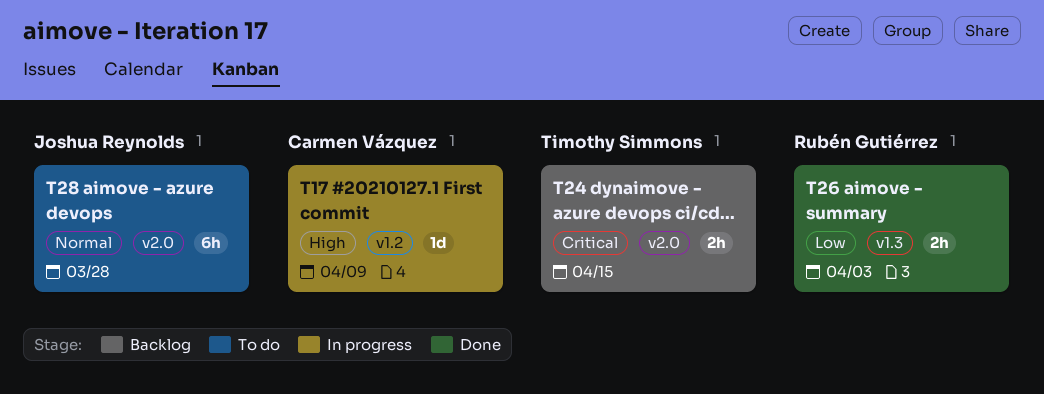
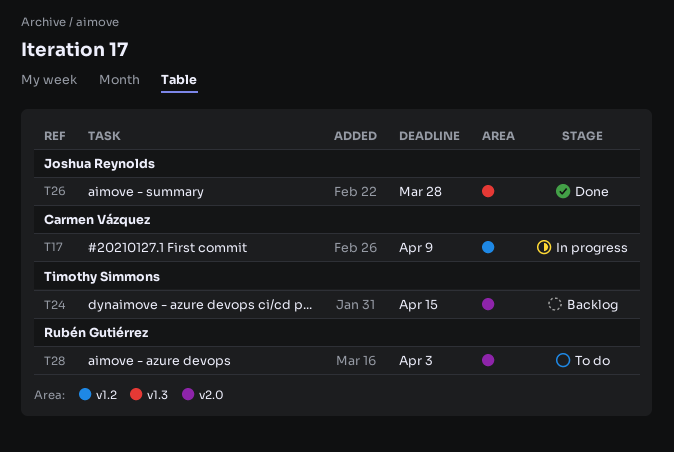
T26, owner: Rubén Gutiérrez -> Joshua Reynolds
T26, due: Apr 3 -> Mar 28
T28, owner: Joshua Reynolds -> Rubén Gutiérrez
T28, due: Mar 28 -> Apr 3

